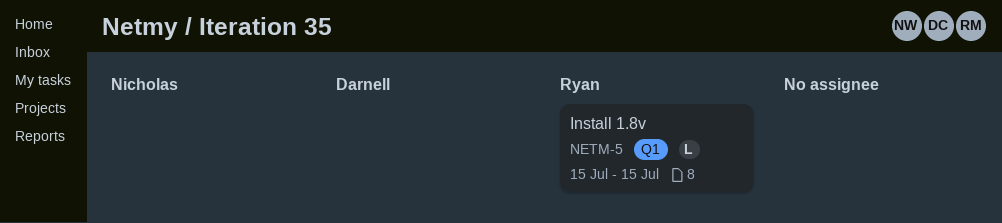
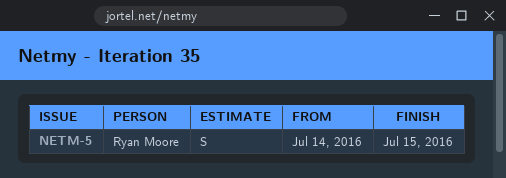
NETM-5, estimate: L -> S
NETM-5, start: Jul 15 -> Jul 14

